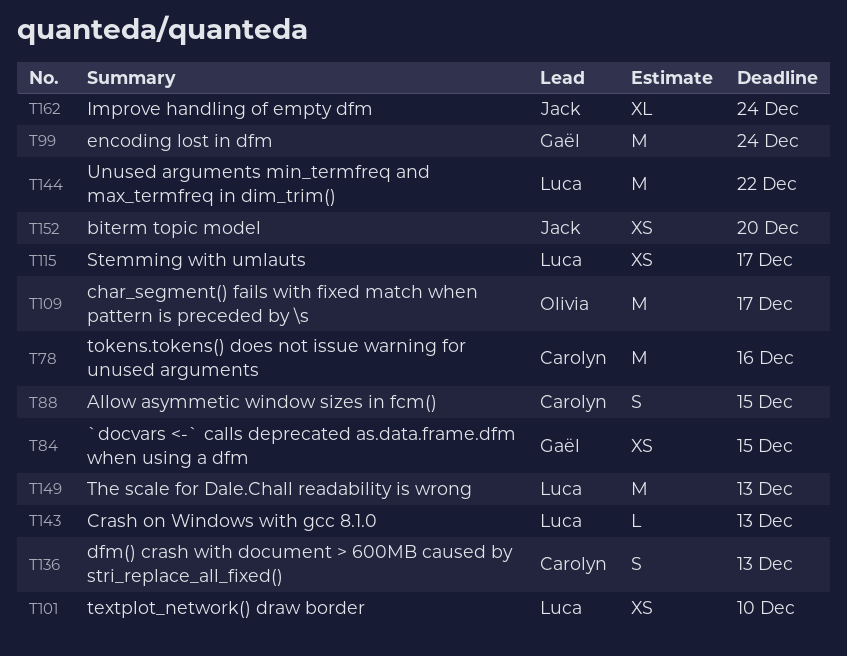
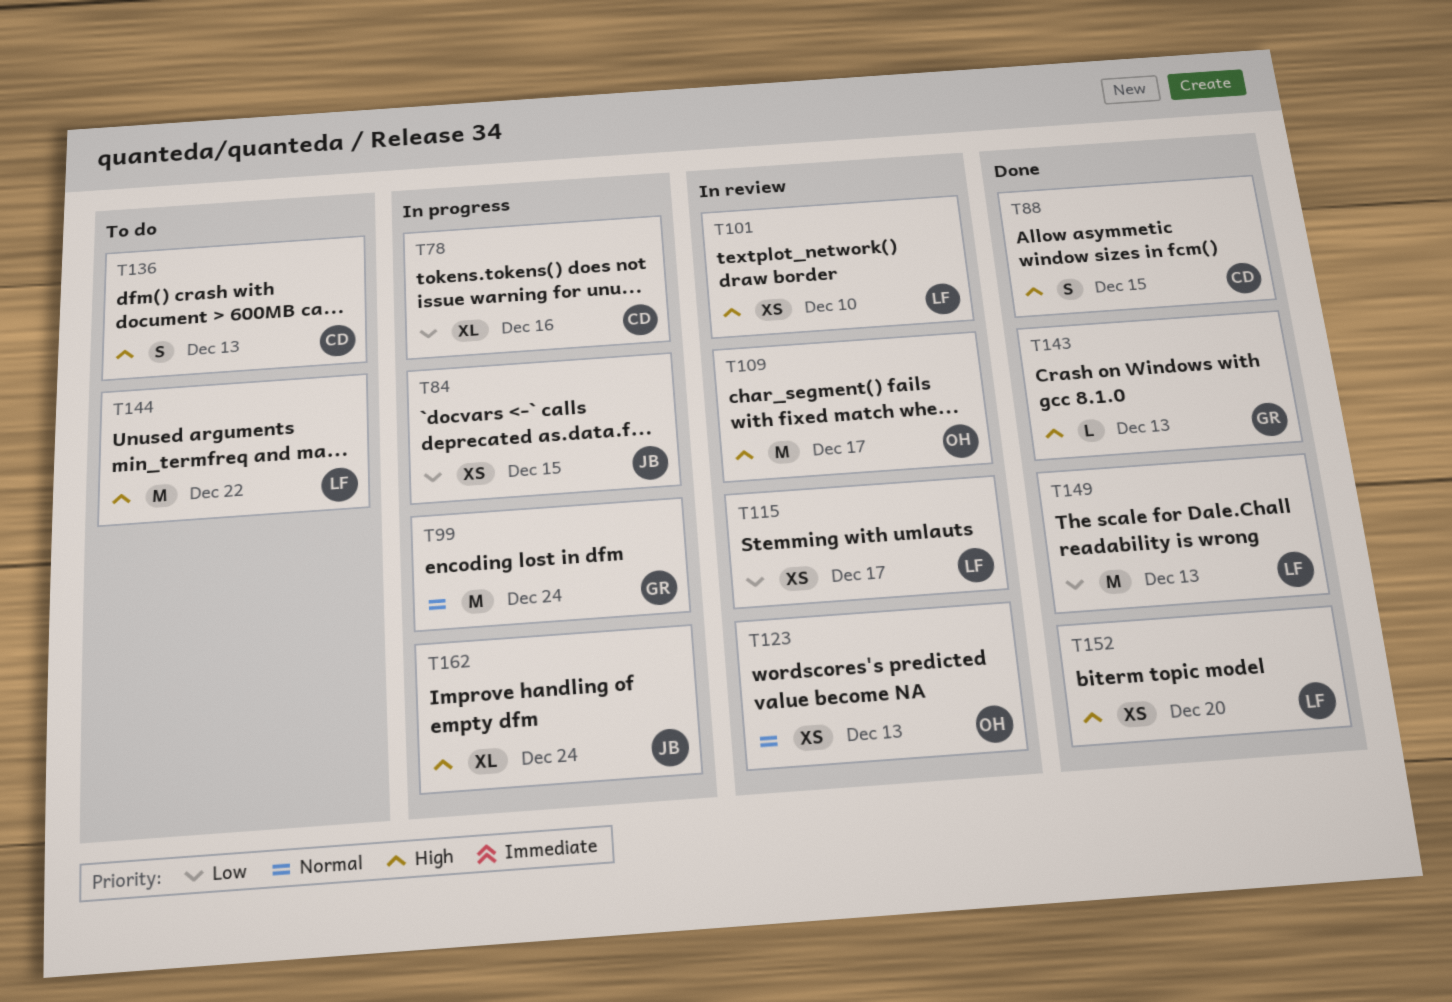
T78, estimate: M -> XL
T84, owner: Gaël -> Jack
T123: none -> present
T143, owner: Luca -> Gaël
T152, owner: Jack -> Luca

